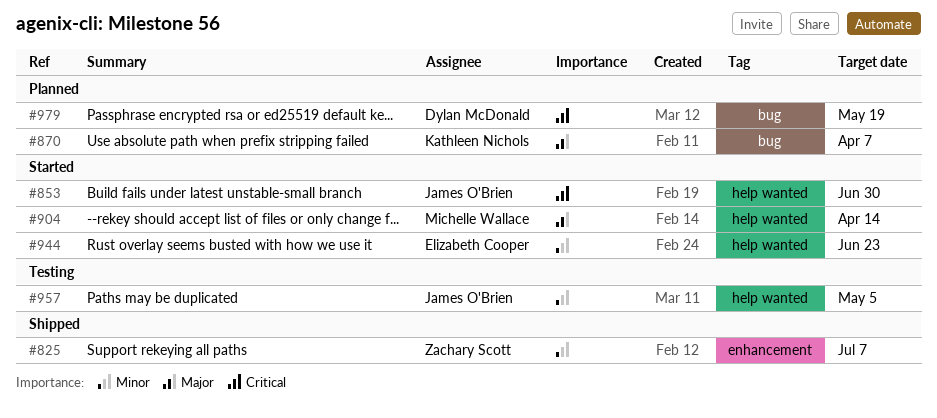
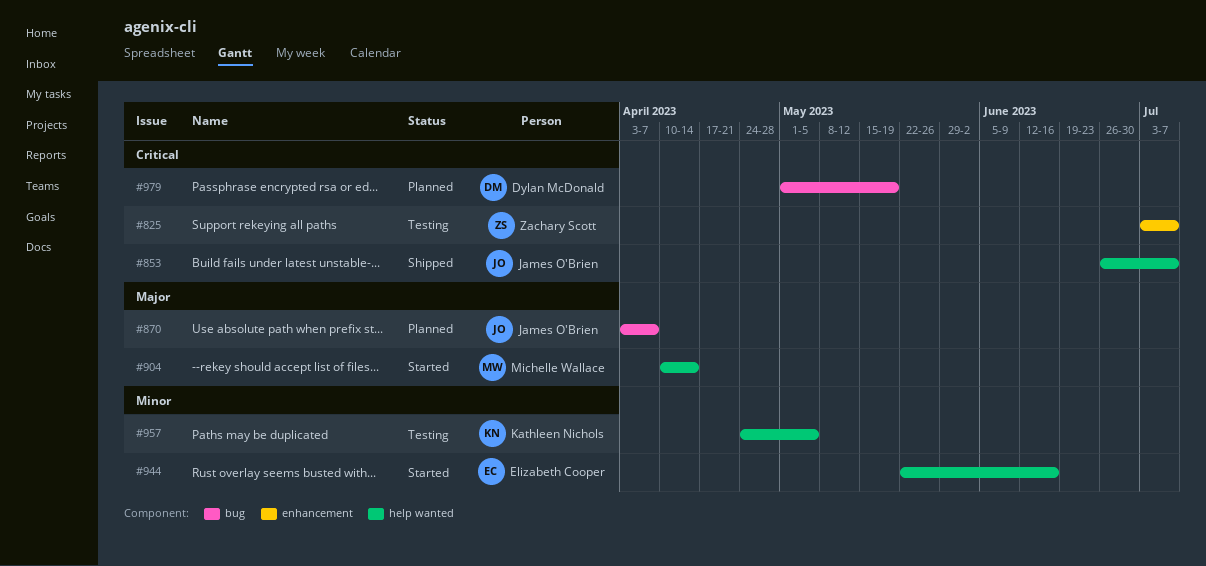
#825, status: Shipped -> Testing
#825, priority: Minor -> Critical
#853, status: Started -> Shipped
#853, due: Jun 30 -> Jul 7
#870, owner: Kathleen Nichols -> James O'Brien
#944, due: Jun 23 -> Jun 16
#957, owner: James O'Brien -> Kathleen Nichols

